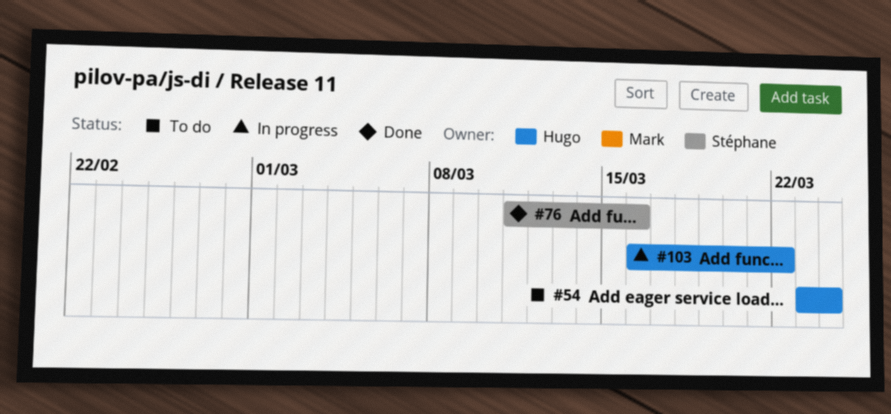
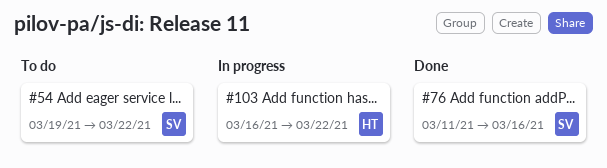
#54, owner: Hugo -> Stéphane
#54, start: Mar 23 -> Mar 19
#54, due: Mar 24 -> Mar 22

